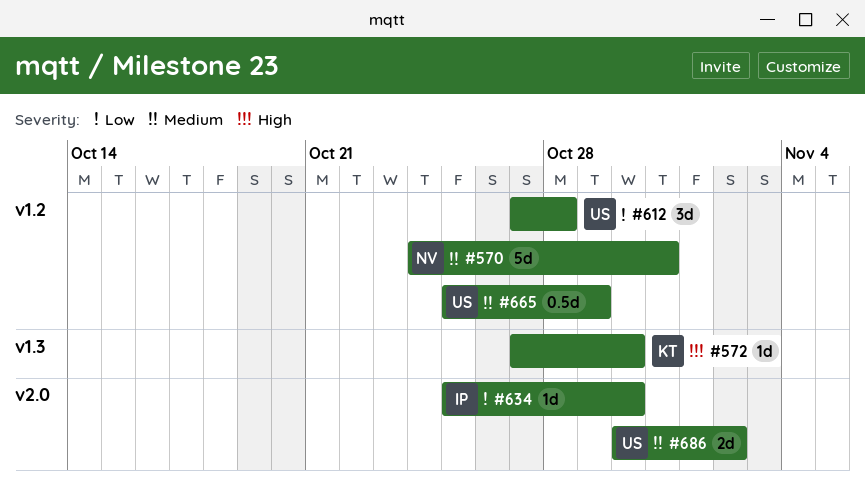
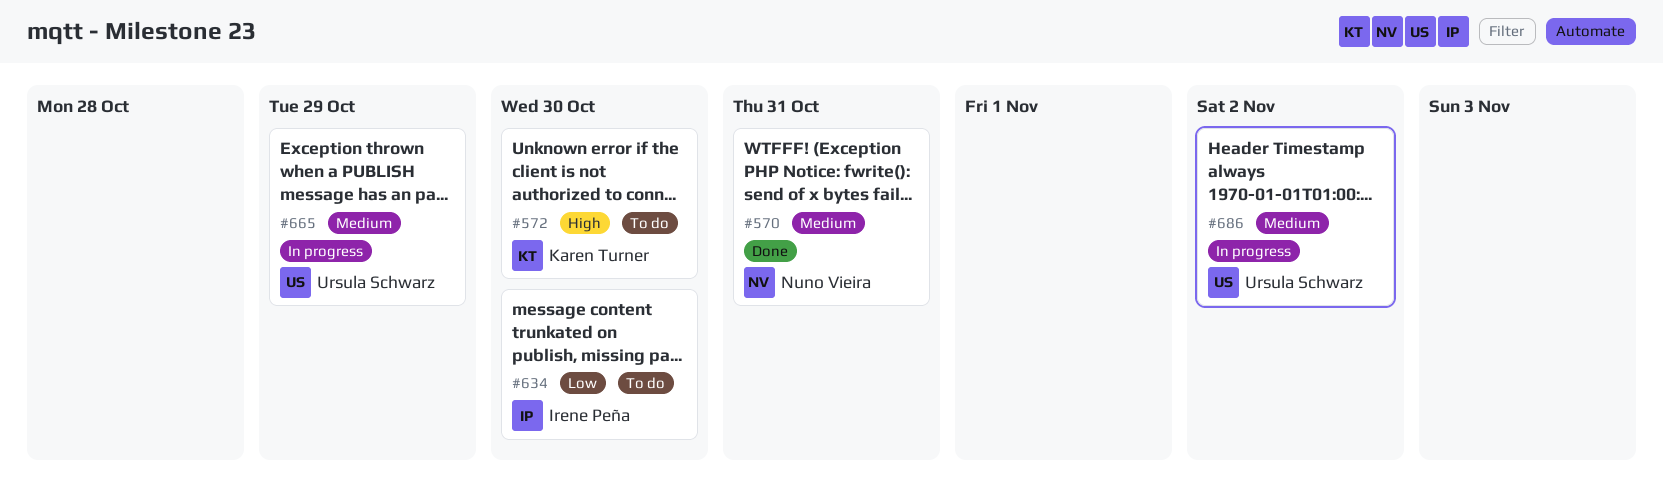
#612: present -> none

